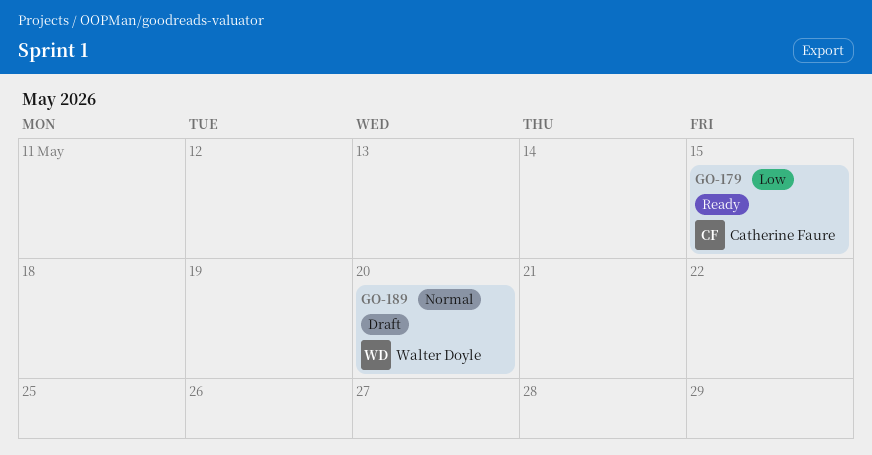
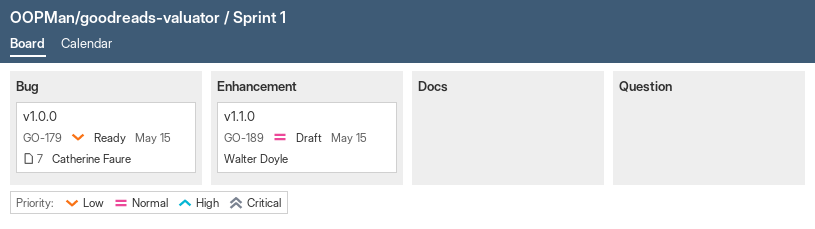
GO-189, due: May 20 -> May 15

